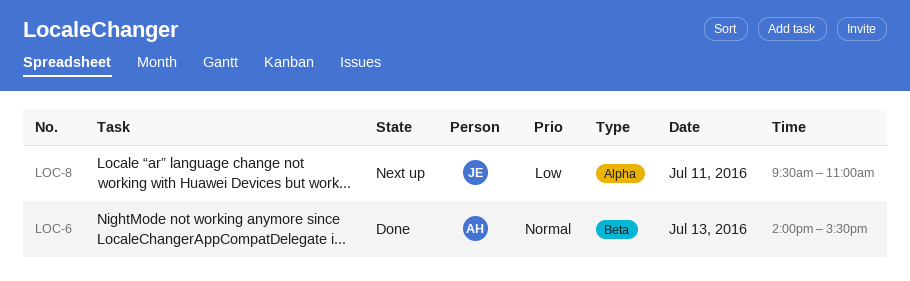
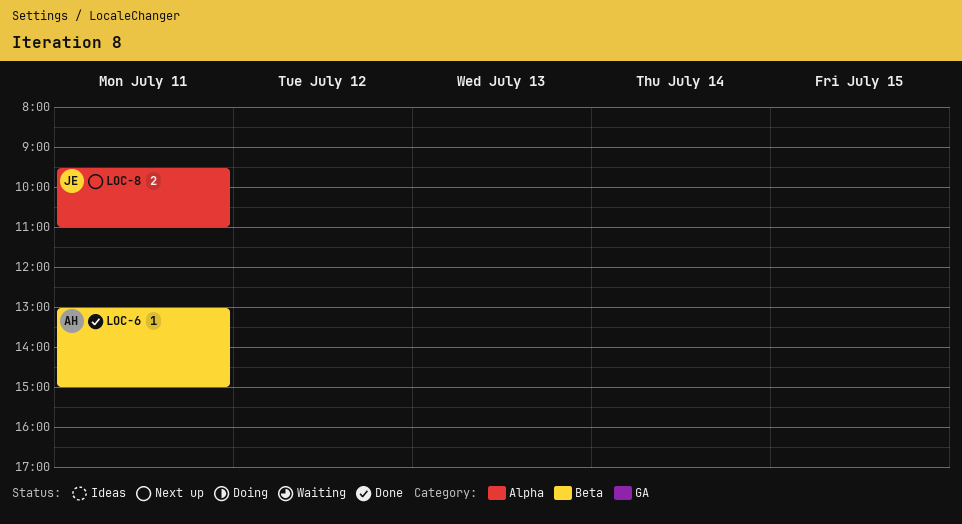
LOC-6, day: Jul 13 -> Jul 11
LOC-6, begins: 14:00 -> 13:00
LOC-6, ends: 15:30 -> 15:00

